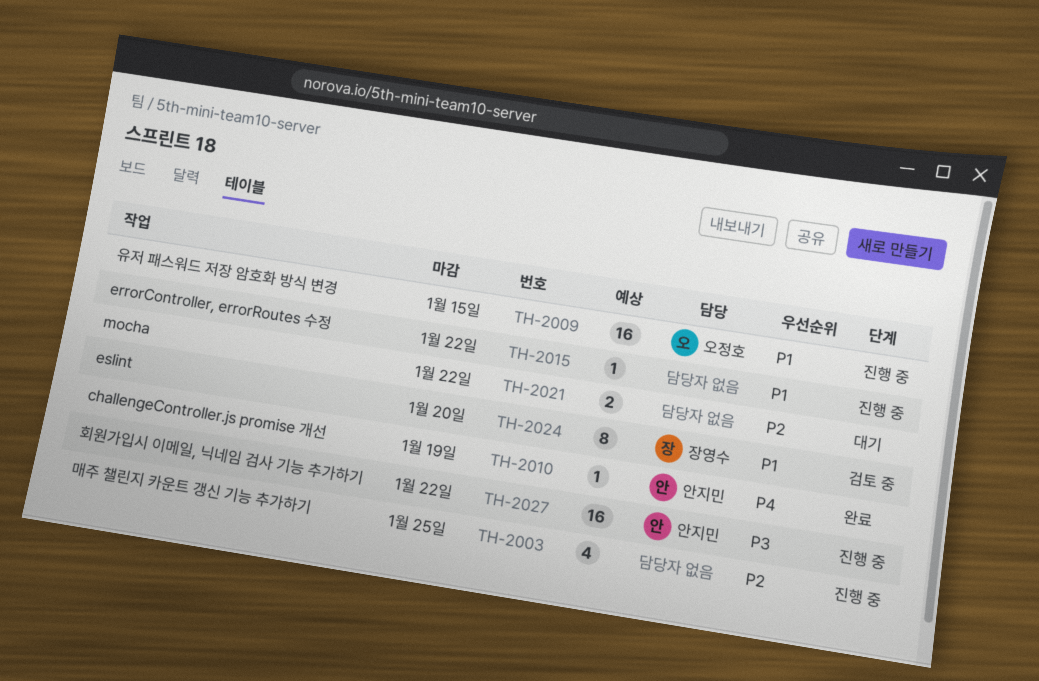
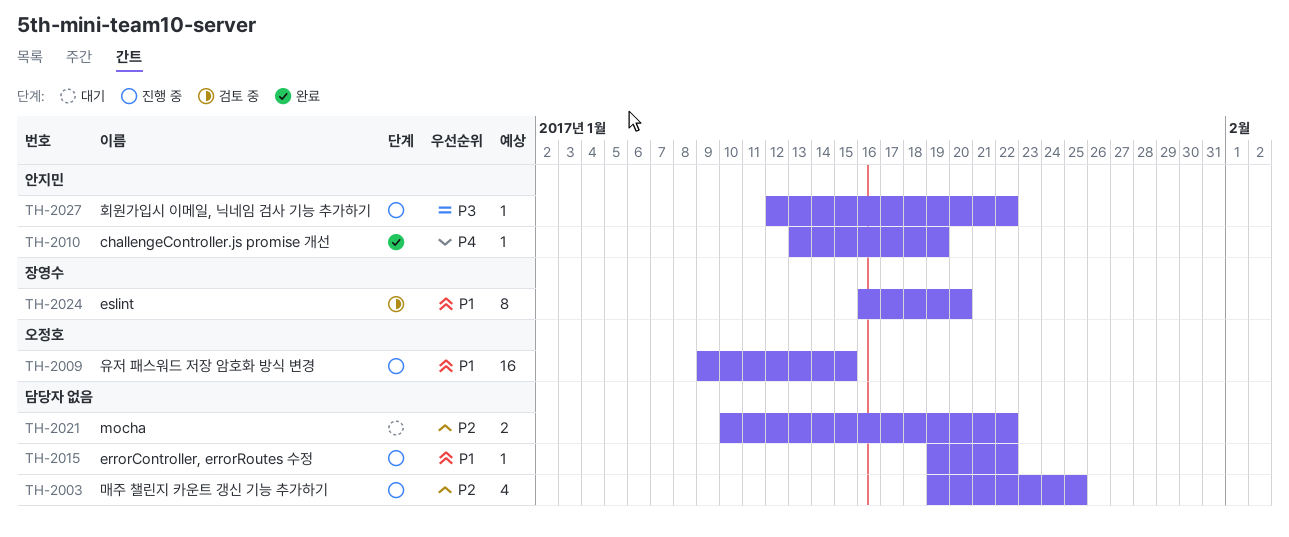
TH-2027, estimate: 16 -> 1

